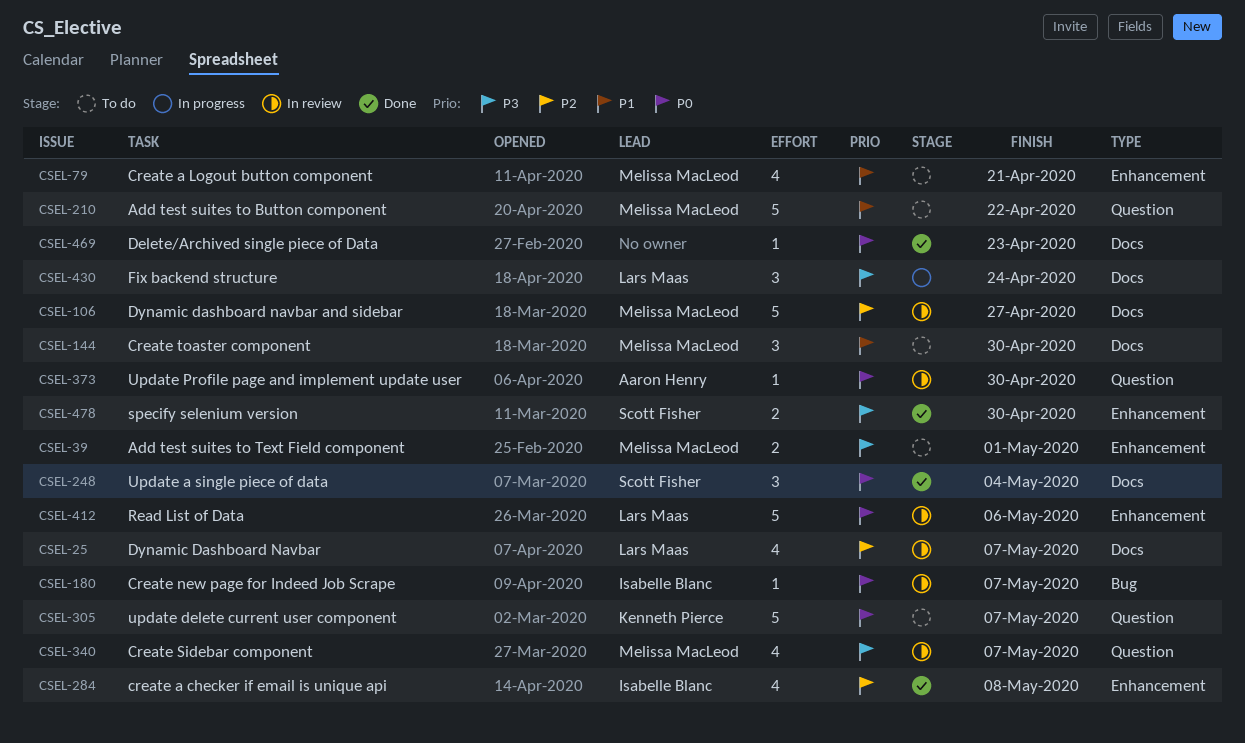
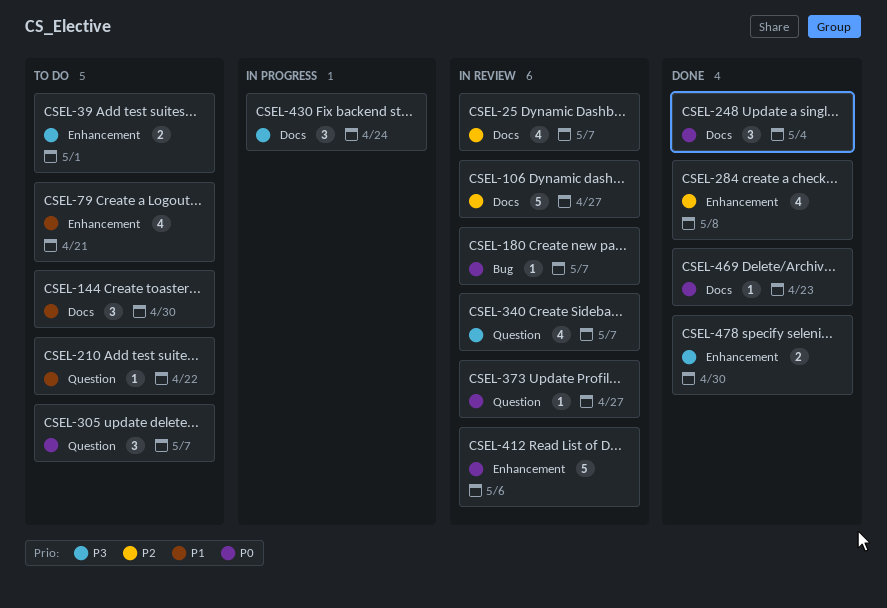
CSEL-210, estimate: 5 -> 1
CSEL-305, estimate: 5 -> 3
CSEL-373, due: Apr 30 -> Apr 27

